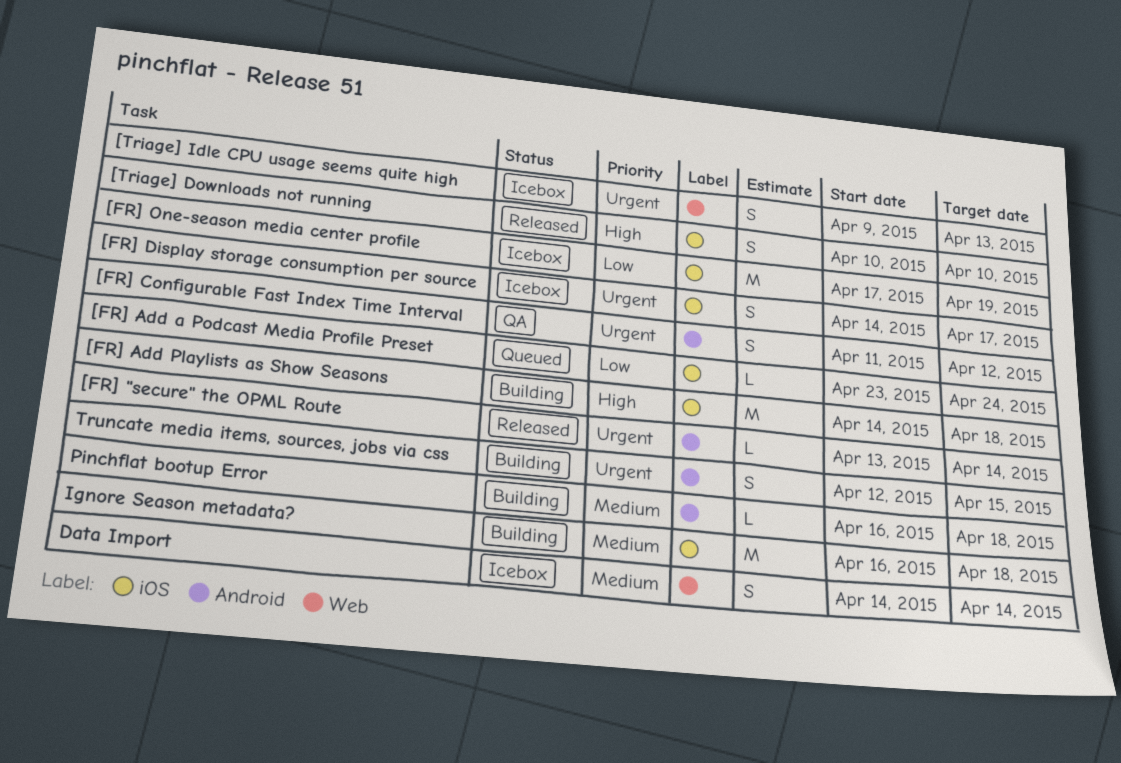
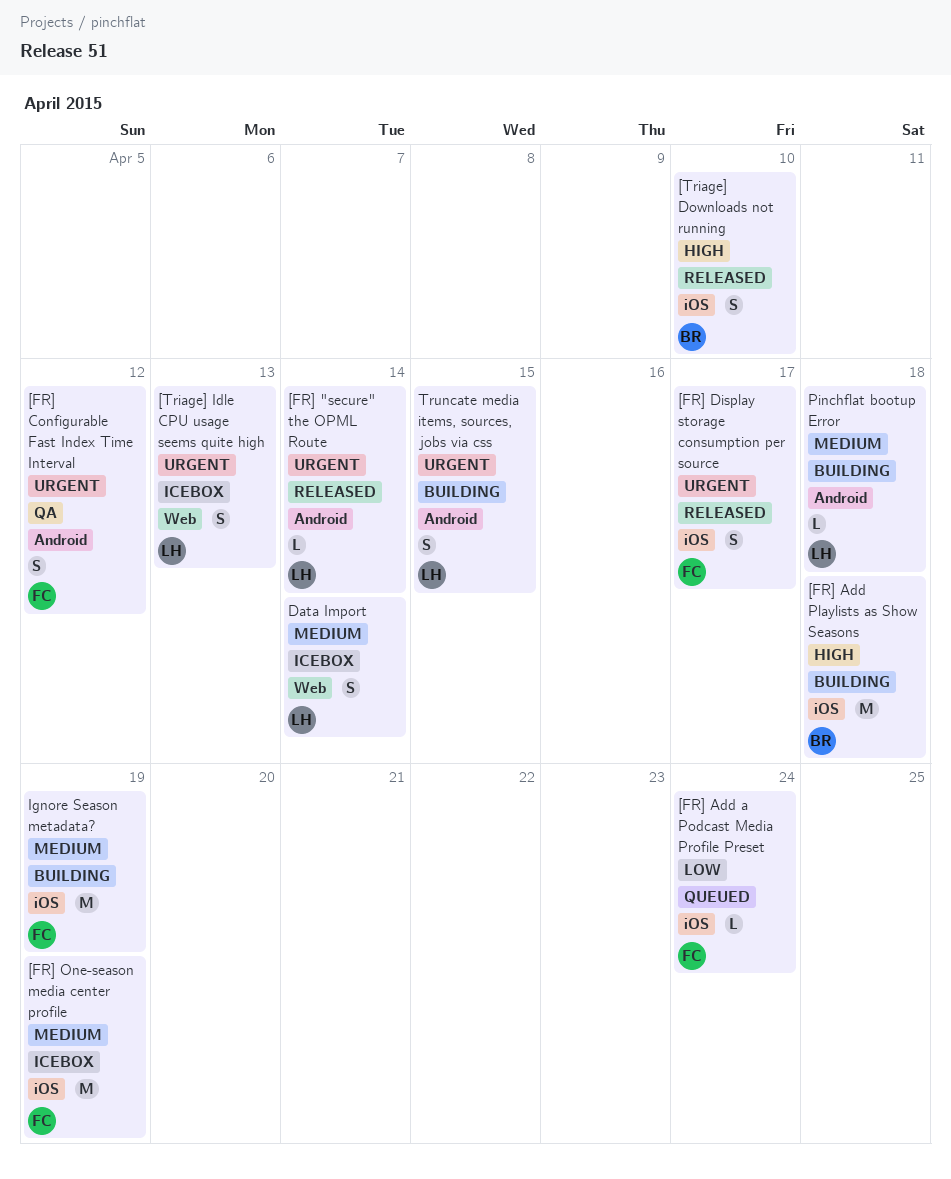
[FR] Display storage consumption per source, status: Icebox -> Released
[FR] One-season media center profile, priority: Low -> Medium
Ignore Season metadata?, due: Apr 18 -> Apr 19

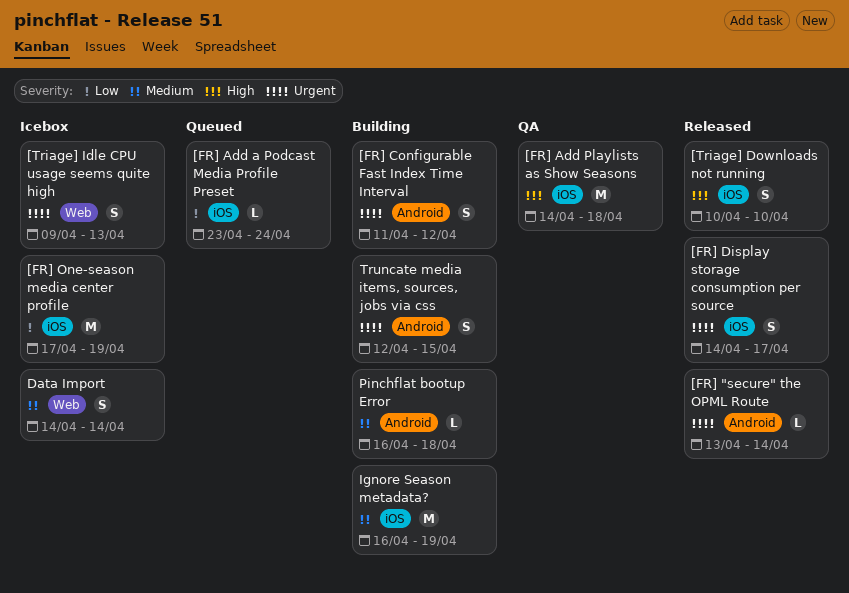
[FR] Add Playlists as Show Seasons, status: Building -> QA
[FR] Configurable Fast Index Time Interval, status: QA -> Building
[FR] One-season media center profile, priority: Medium -> Low

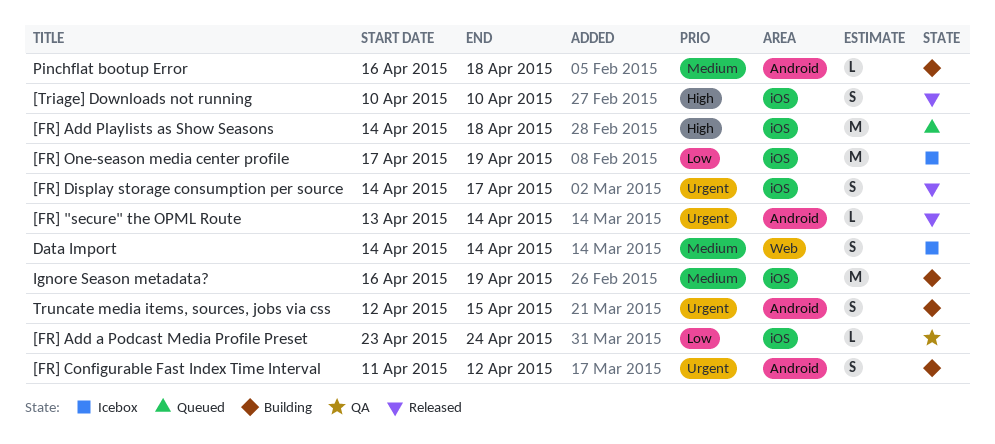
[FR] Add a Podcast Media Profile Preset, status: Queued -> QA
[FR] Add Playlists as Show Seasons, status: QA -> Queued
[Triage] Idle CPU usage seems quite high: present -> none

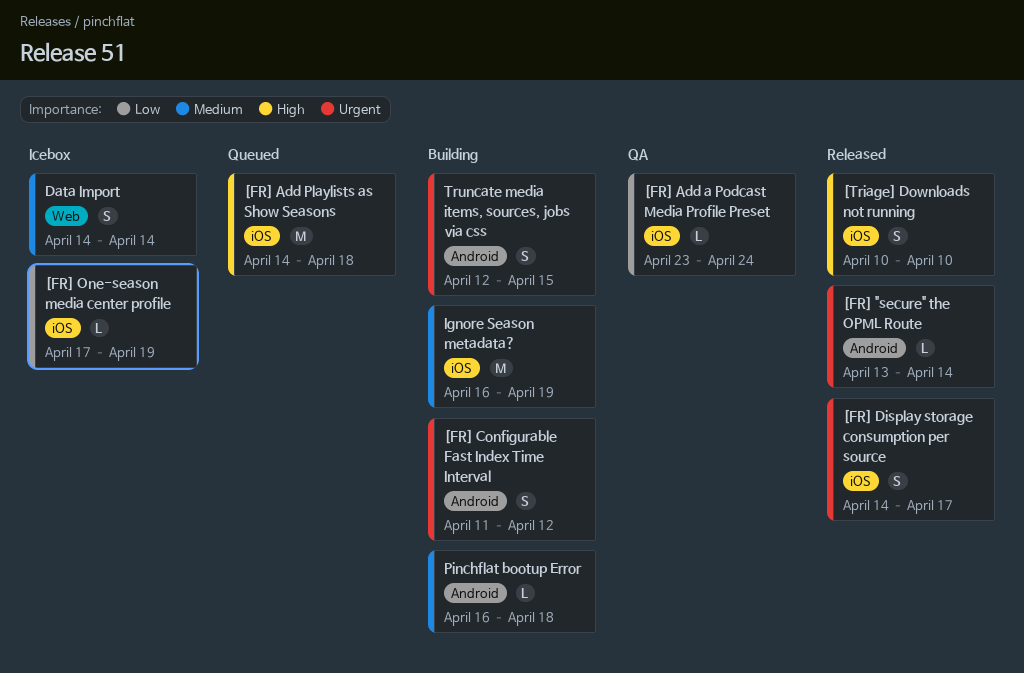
[FR] One-season media center profile, estimate: M -> L

